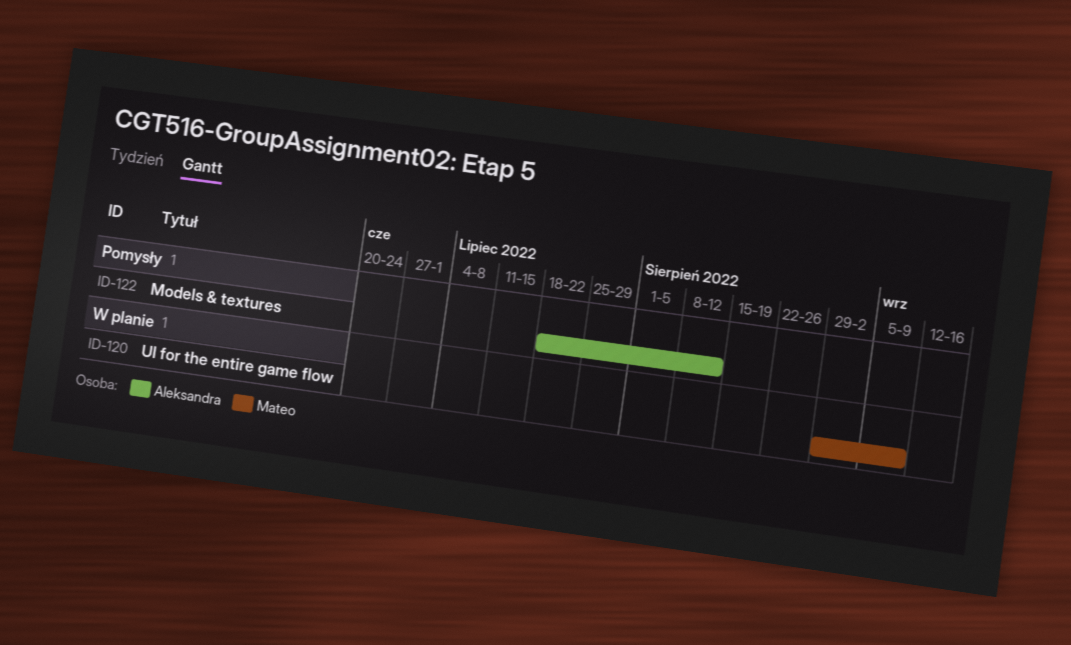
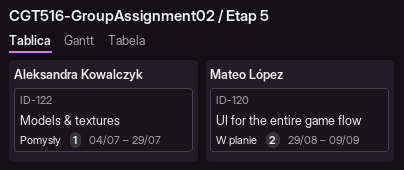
ID-122, start: Jul 18 -> Jul 4
ID-122, due: Aug 12 -> Jul 29

